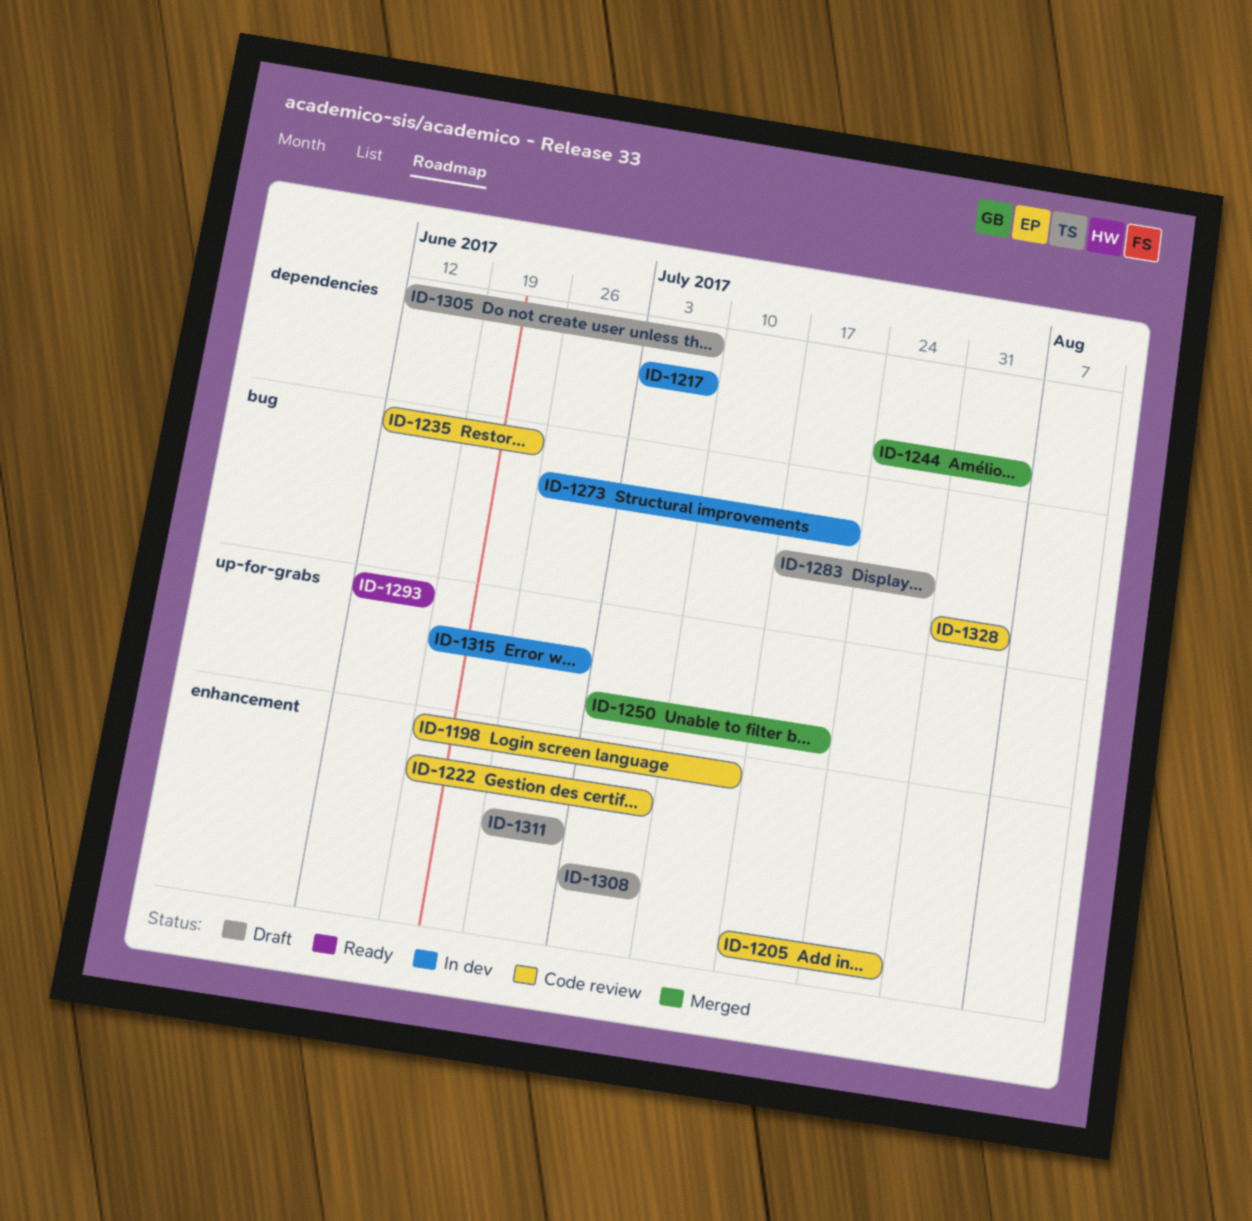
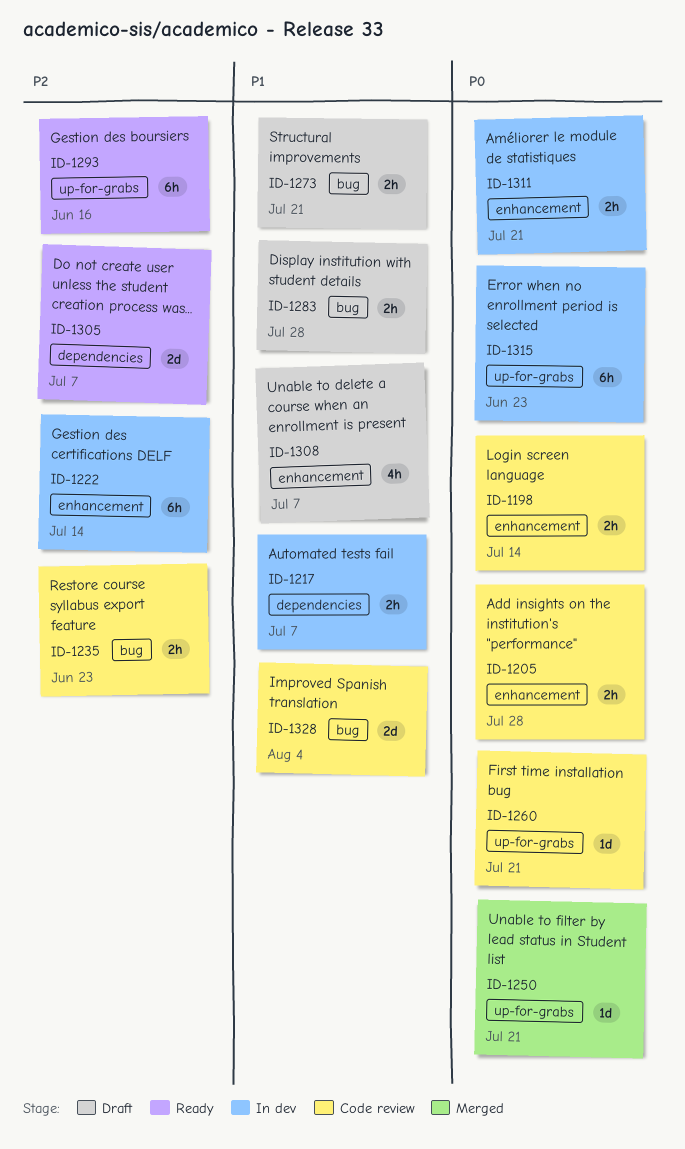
ID-1222, status: Code review -> In dev
ID-1222, due: Jul 7 -> Jul 14
ID-1244: present -> none
ID-1260: none -> present
ID-1273, status: In dev -> Draft
ID-1305, status: Draft -> Ready
ID-1311, status: Draft -> In dev
ID-1311, due: Jun 30 -> Jul 21
ID-1315, due: Jun 30 -> Jun 23

